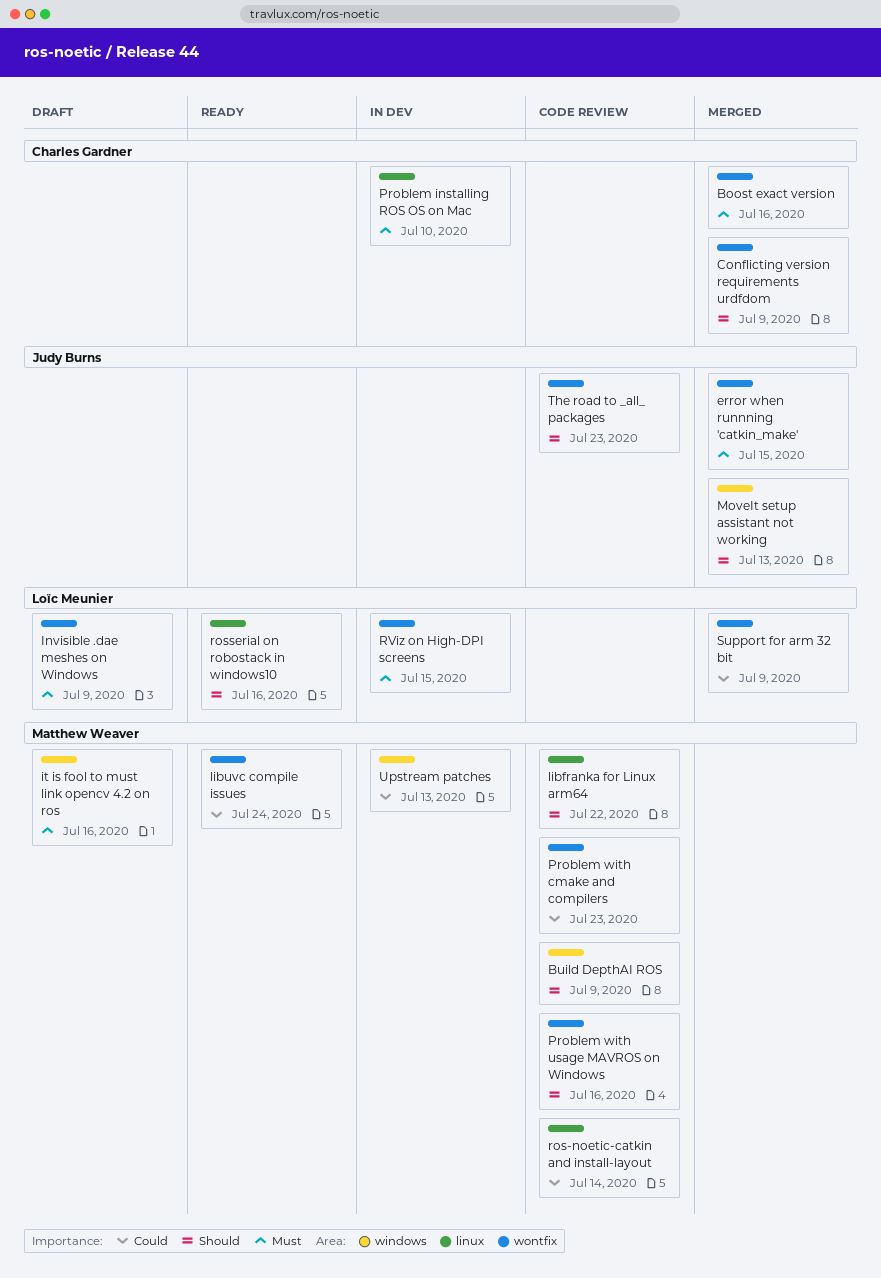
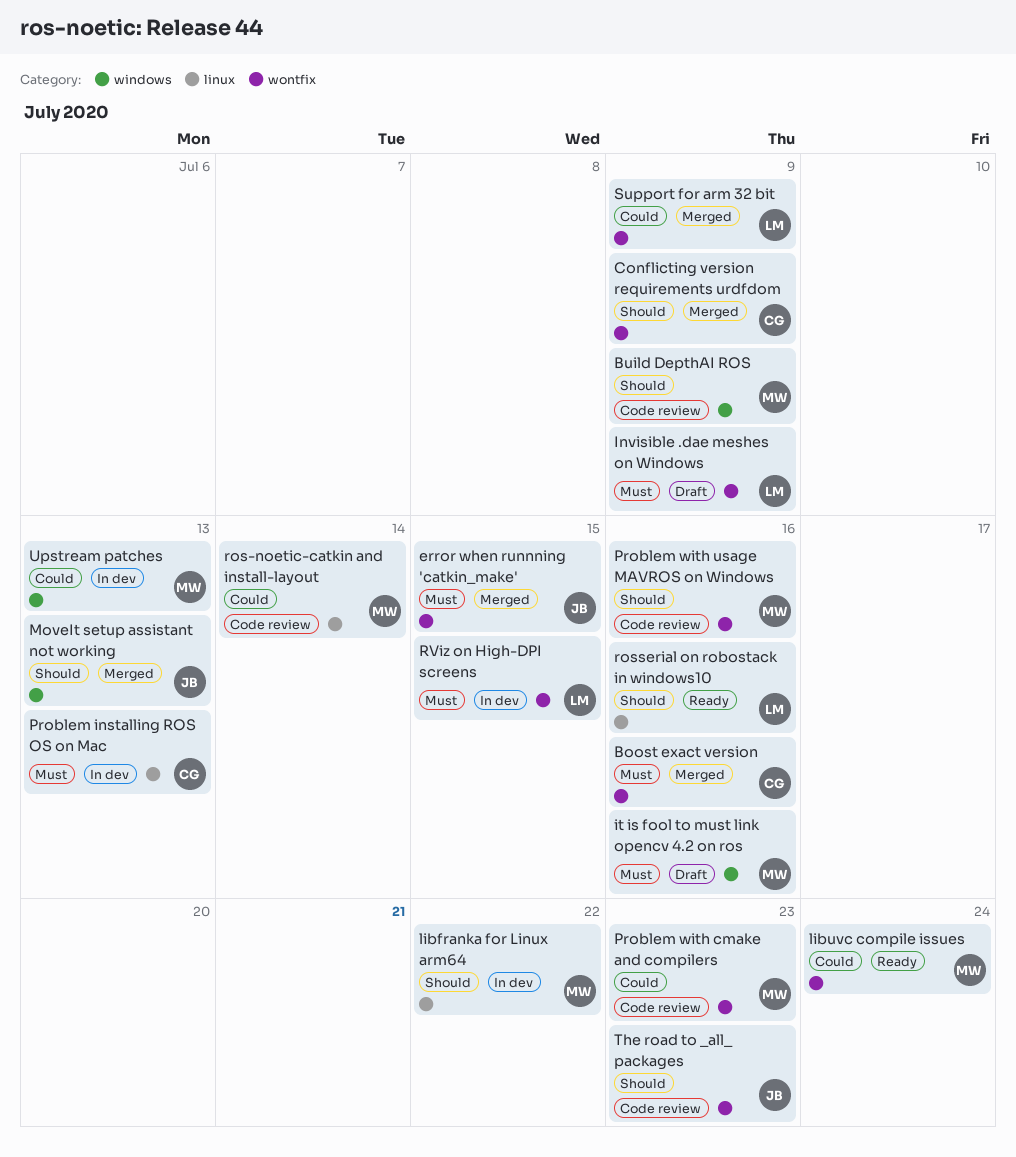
libfranka for Linux arm64, status: Code review -> In dev
Problem installing ROS OS on Mac, due: Jul 10 -> Jul 13

